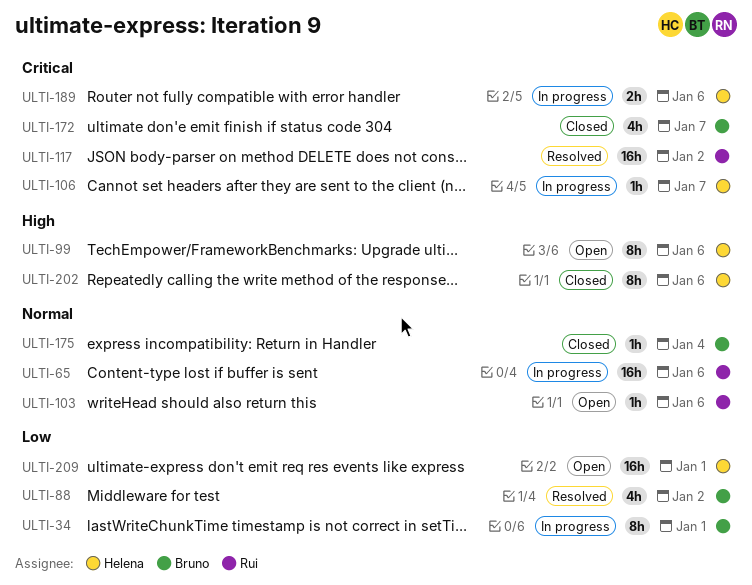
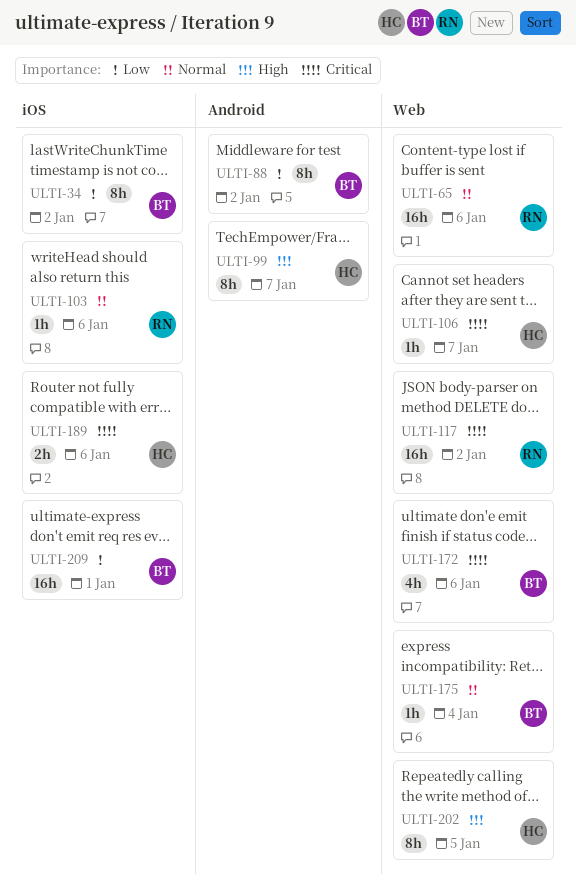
ULTI-34, due: Jan 1 -> Jan 2
ULTI-88, estimate: 4h -> 8h
ULTI-99, due: Jan 6 -> Jan 7
ULTI-172, due: Jan 7 -> Jan 6
ULTI-202, due: Jan 6 -> Jan 5
ULTI-209, owner: Helena -> Bruno

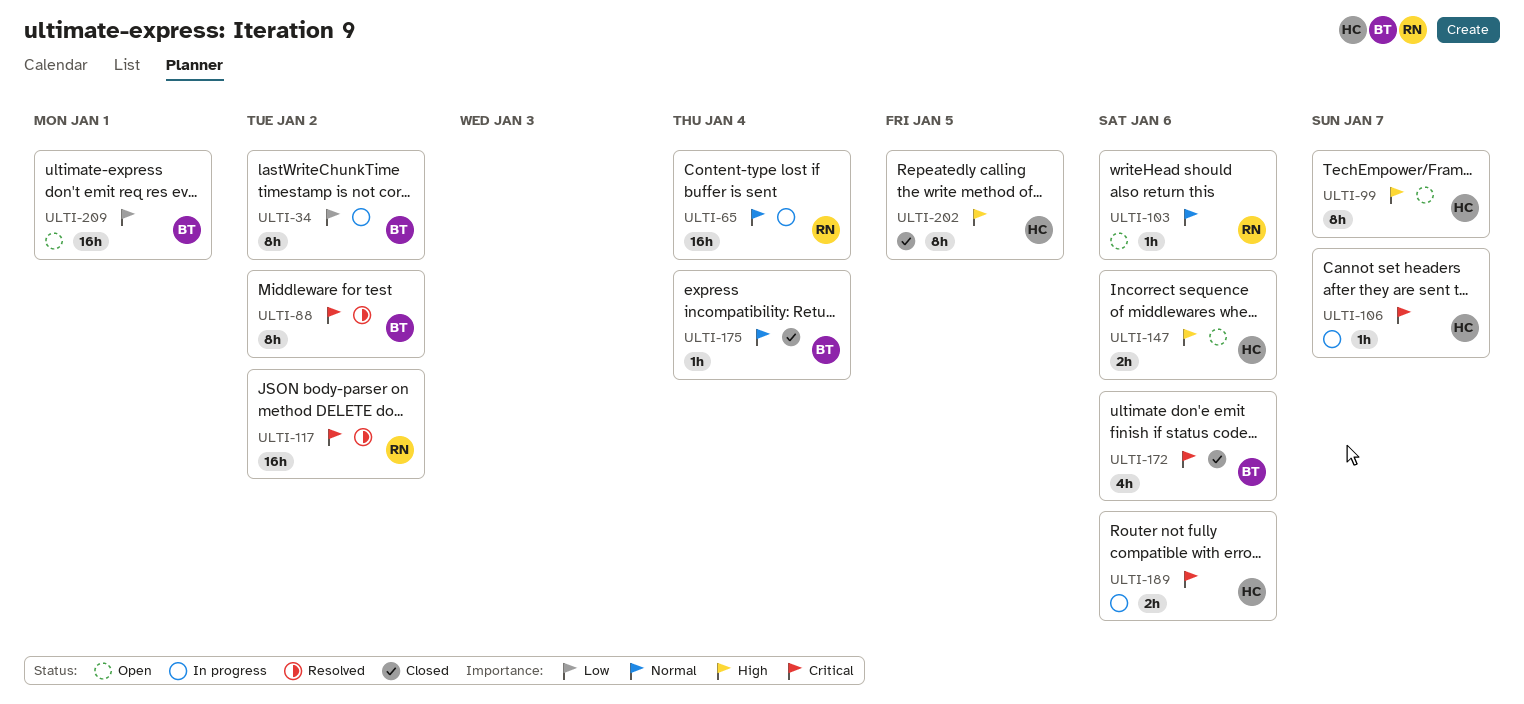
ULTI-65, due: Jan 6 -> Jan 4
ULTI-88, priority: Low -> Critical
ULTI-147: none -> present

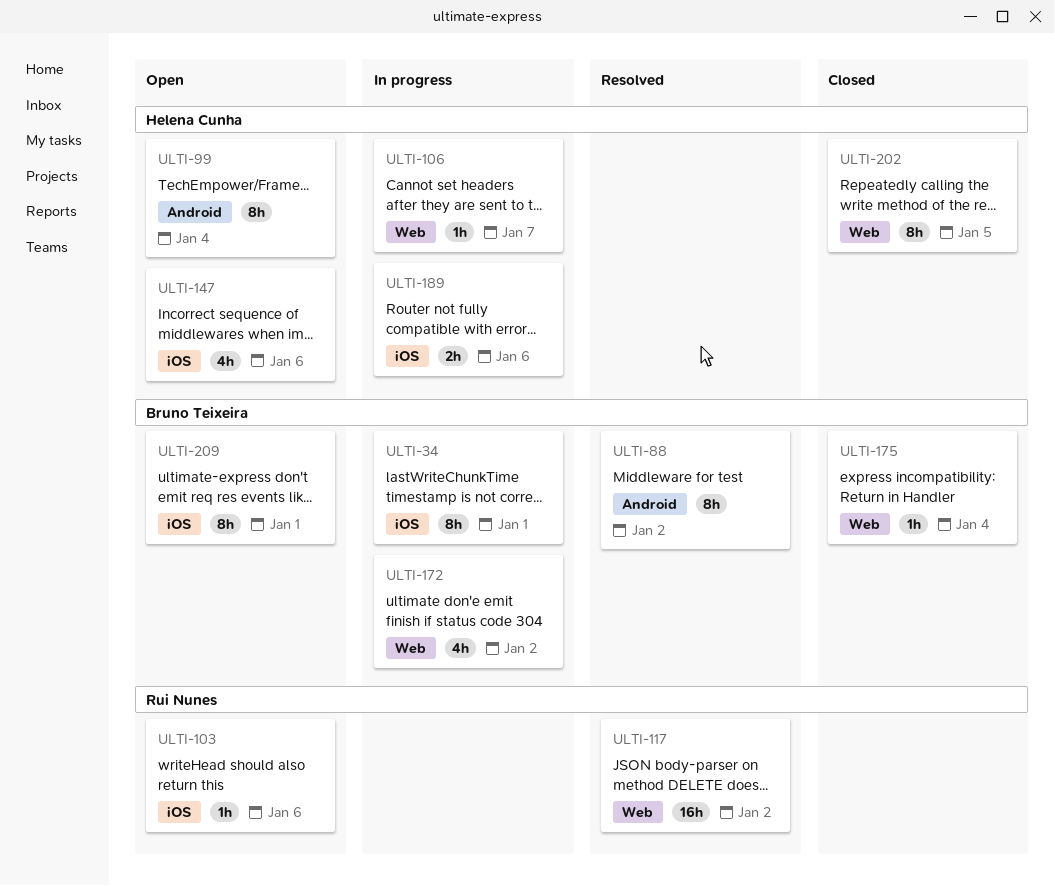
ULTI-34, due: Jan 2 -> Jan 1
ULTI-65: present -> none
ULTI-99, due: Jan 7 -> Jan 4
ULTI-147, estimate: 2h -> 4h
ULTI-172, status: Closed -> In progress
ULTI-172, due: Jan 6 -> Jan 2
ULTI-209, estimate: 16h -> 8h

